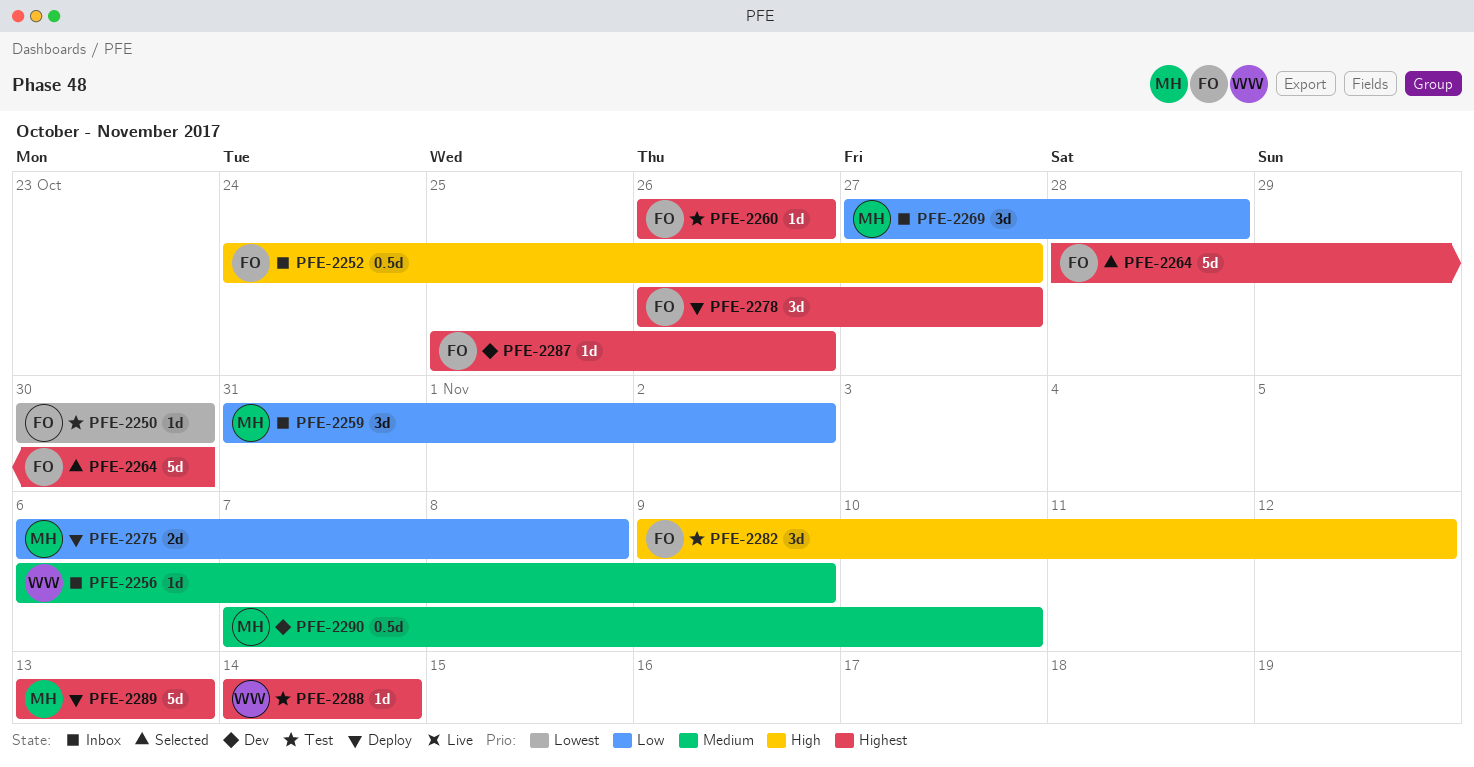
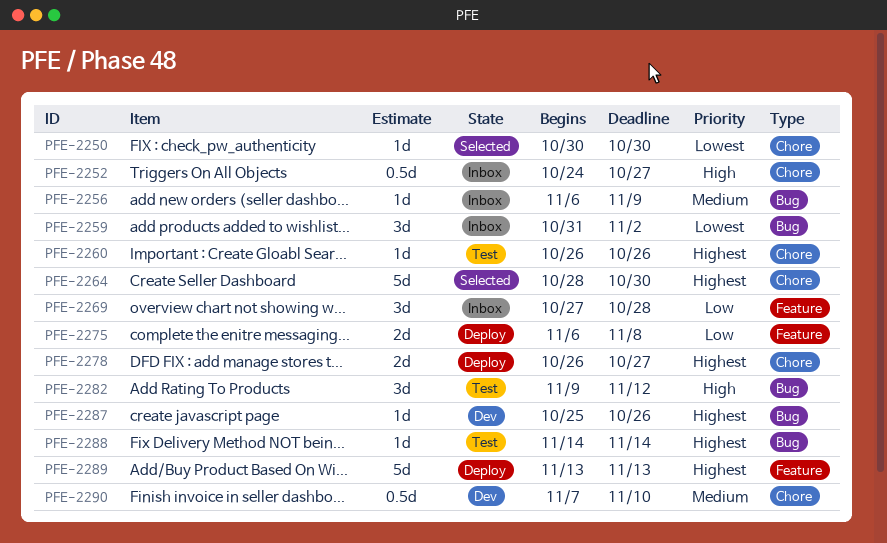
PFE-2250, status: Test -> Selected
PFE-2259, priority: Low -> Lowest
PFE-2278, estimate: 3d -> 2d

